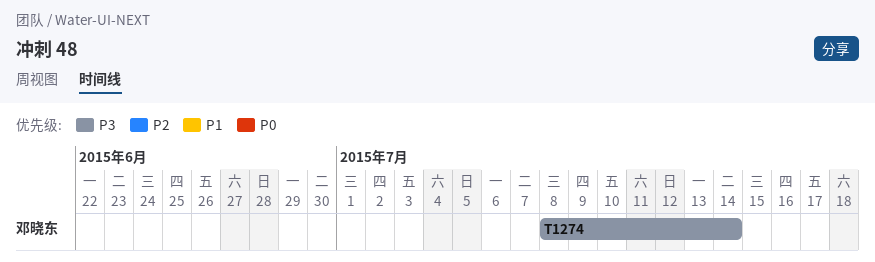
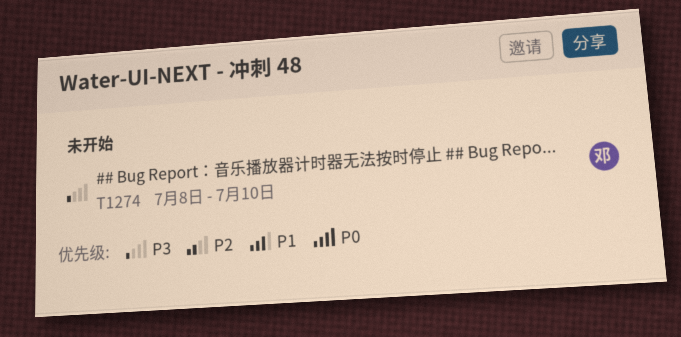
T1274, due: Jul 14 -> Jul 10

